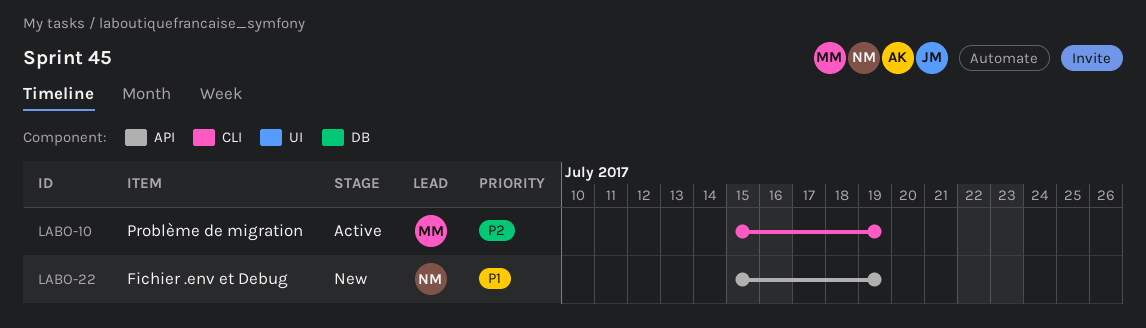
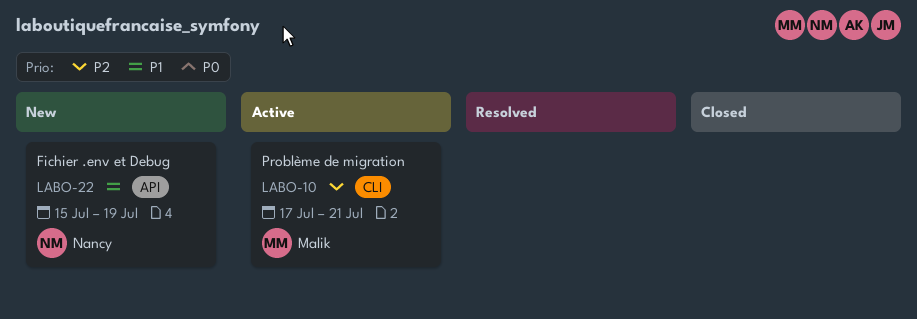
LABO-10, start: Jul 15 -> Jul 17
LABO-10, due: Jul 19 -> Jul 21

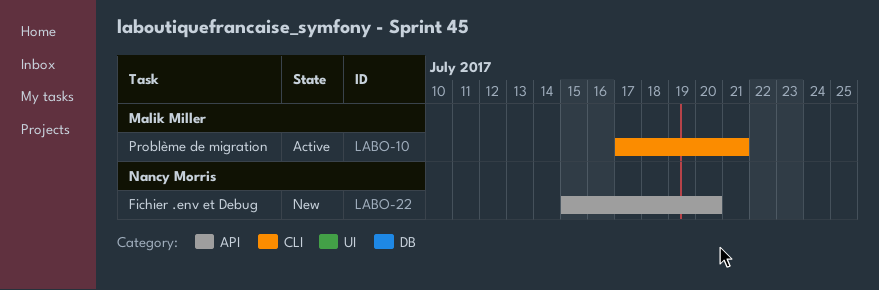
LABO-22, due: Jul 19 -> Jul 20

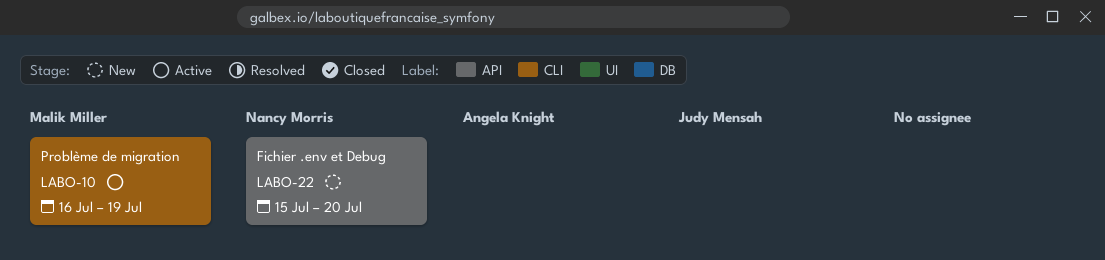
LABO-10, start: Jul 17 -> Jul 16
LABO-10, due: Jul 21 -> Jul 19

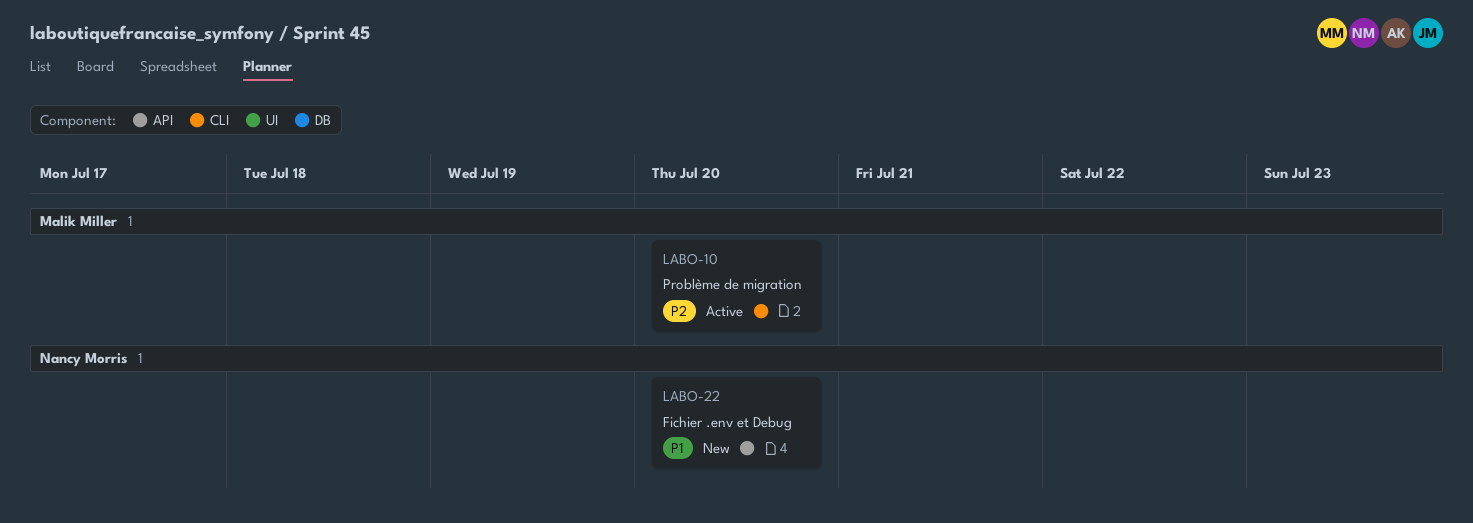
LABO-10, due: Jul 19 -> Jul 20

